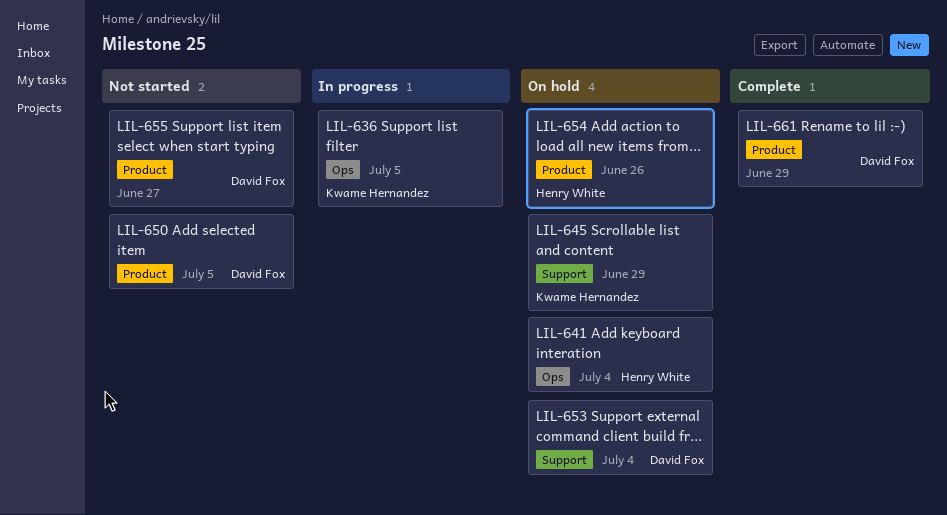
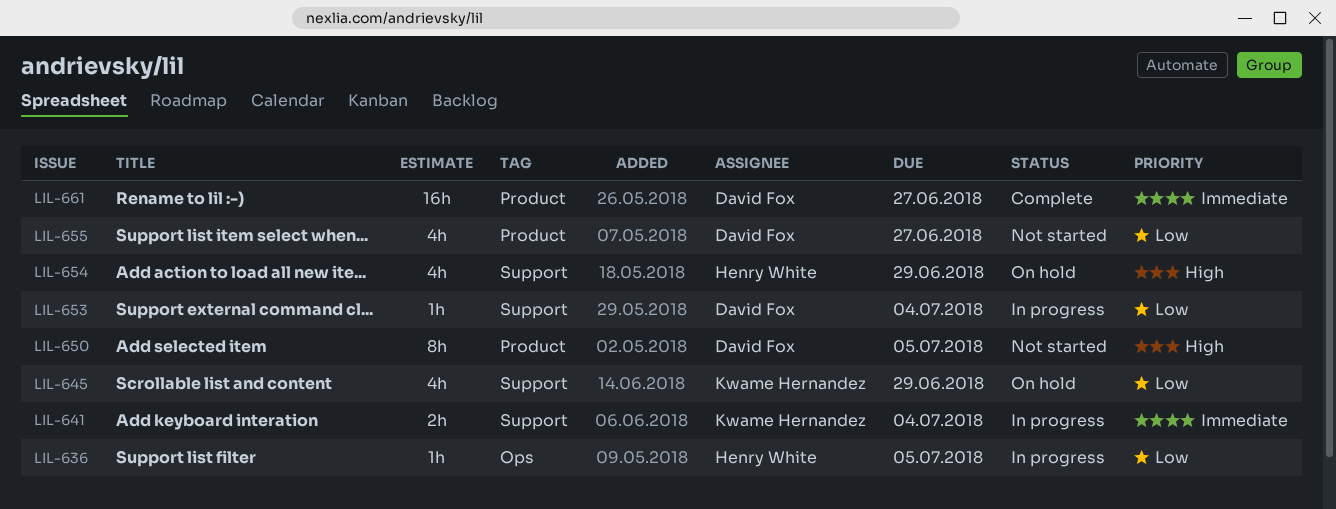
LIL-636, owner: Kwame Hernandez -> Henry White
LIL-641, status: On hold -> In progress
LIL-641, owner: Henry White -> Kwame Hernandez
LIL-641, label: Ops -> Support
LIL-653, status: On hold -> In progress
LIL-654, label: Product -> Support
LIL-654, due: Jun 26 -> Jun 29
LIL-661, due: Jun 29 -> Jun 27

